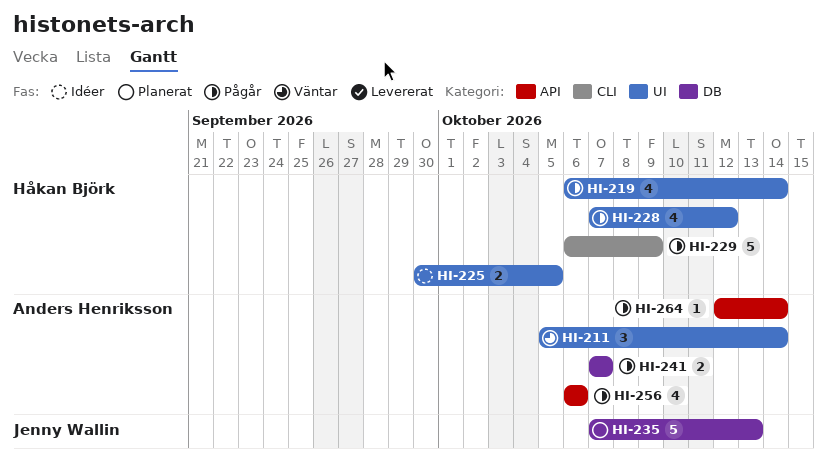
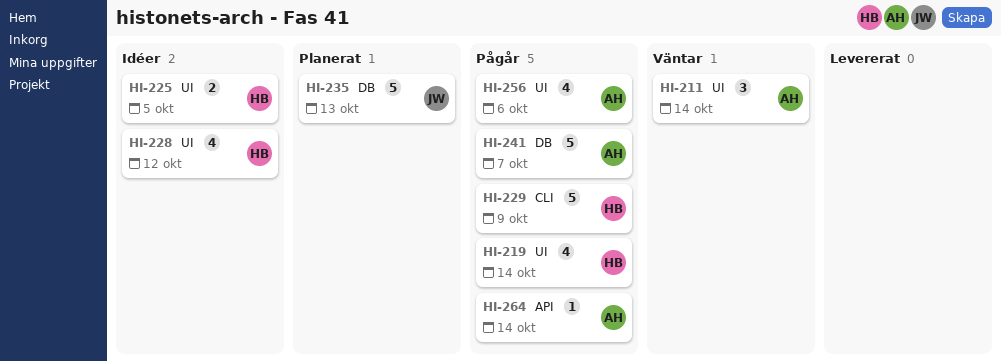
HI-228, status: Pågår -> Idéer
HI-241, estimate: 2 -> 5
HI-256, label: API -> UI

